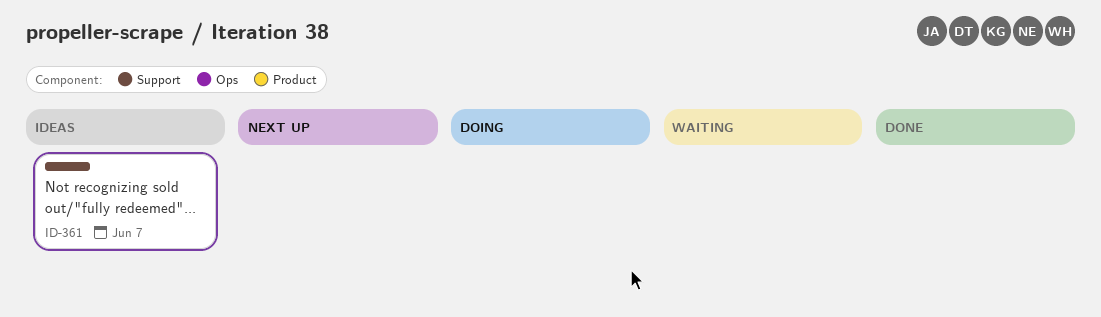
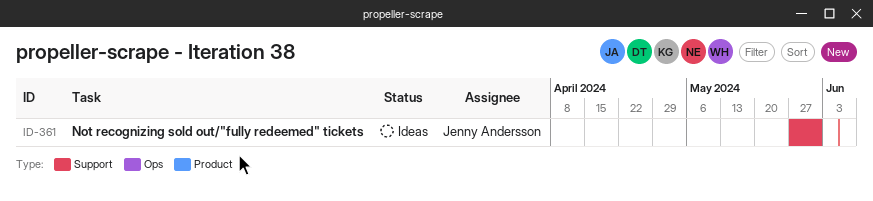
ID-361, due: Jun 7 -> May 31

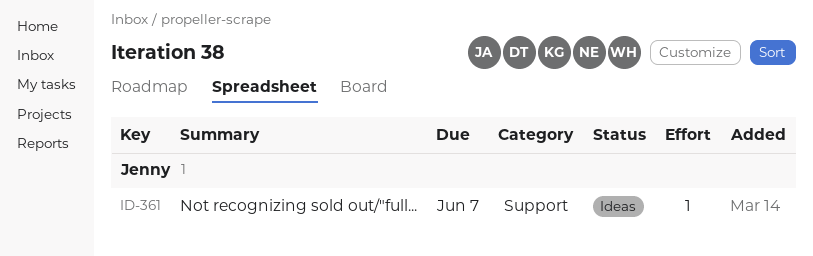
ID-361, due: May 31 -> Jun 7

